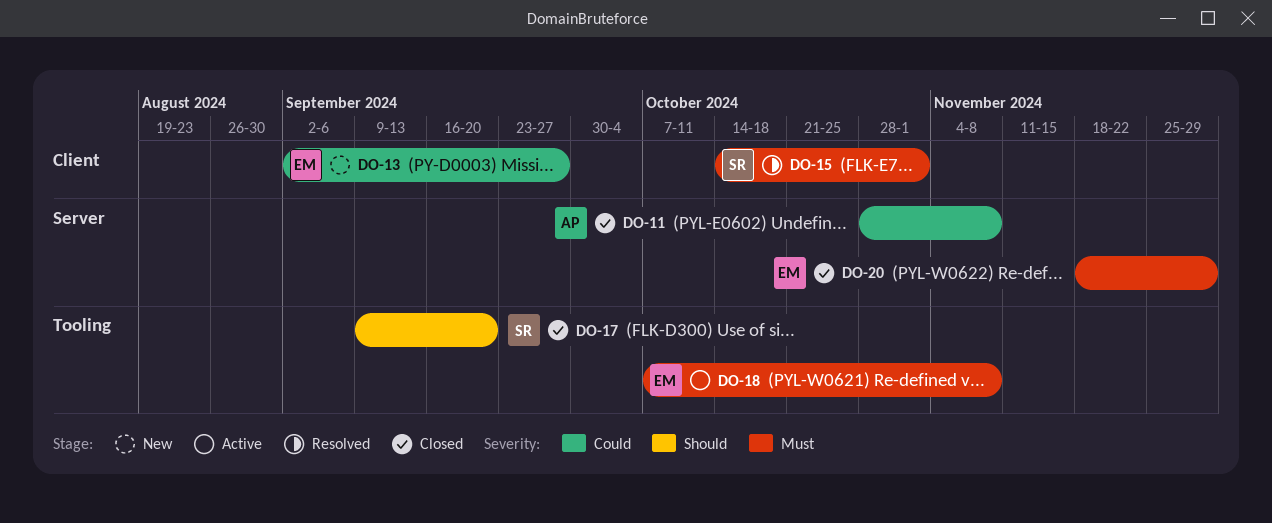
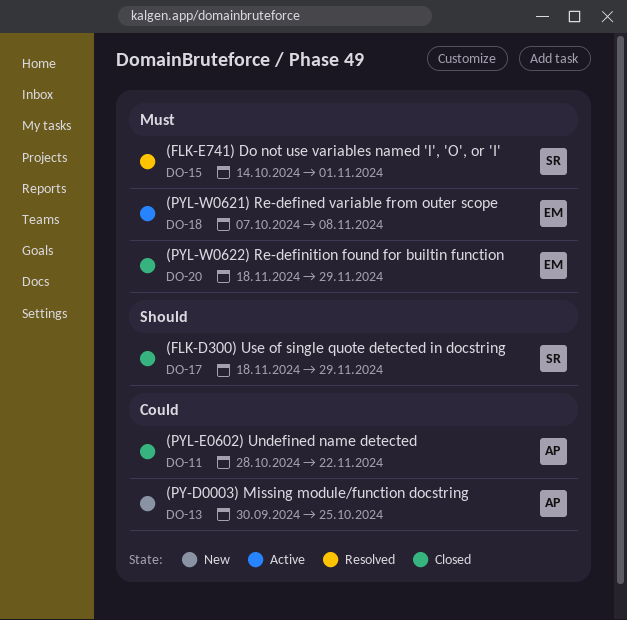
DO-11, due: Nov 8 -> Nov 22
DO-13, owner: EM -> AP
DO-13, start: Sep 2 -> Sep 30
DO-13, due: Sep 27 -> Oct 25
DO-17, start: Sep 9 -> Nov 18
DO-17, due: Sep 20 -> Nov 29

